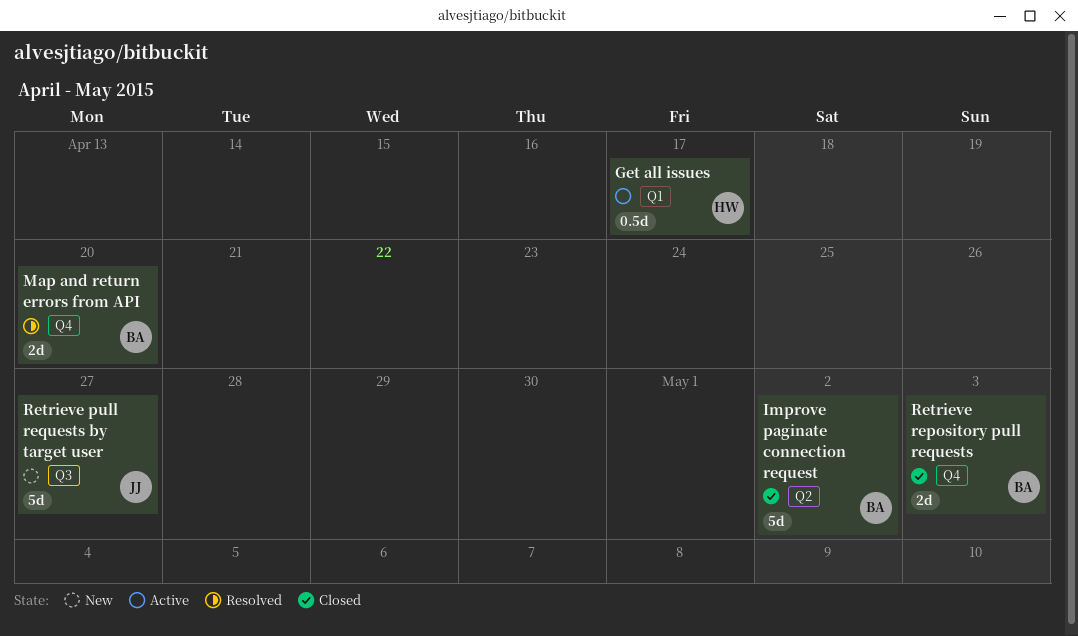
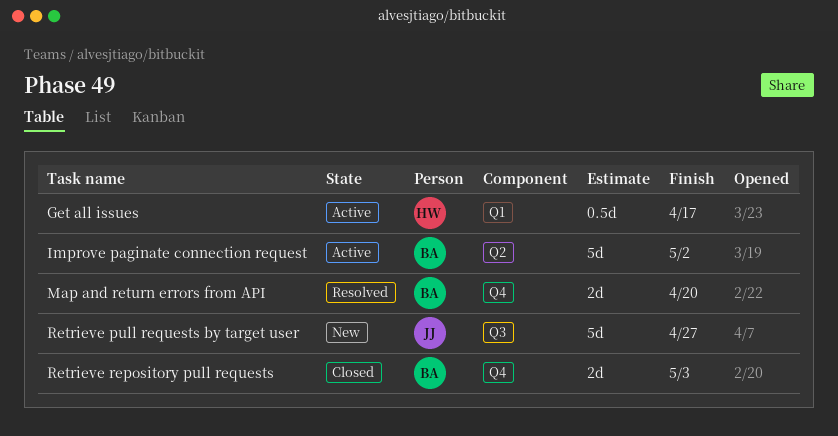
Improve paginate connection request, status: Closed -> Active

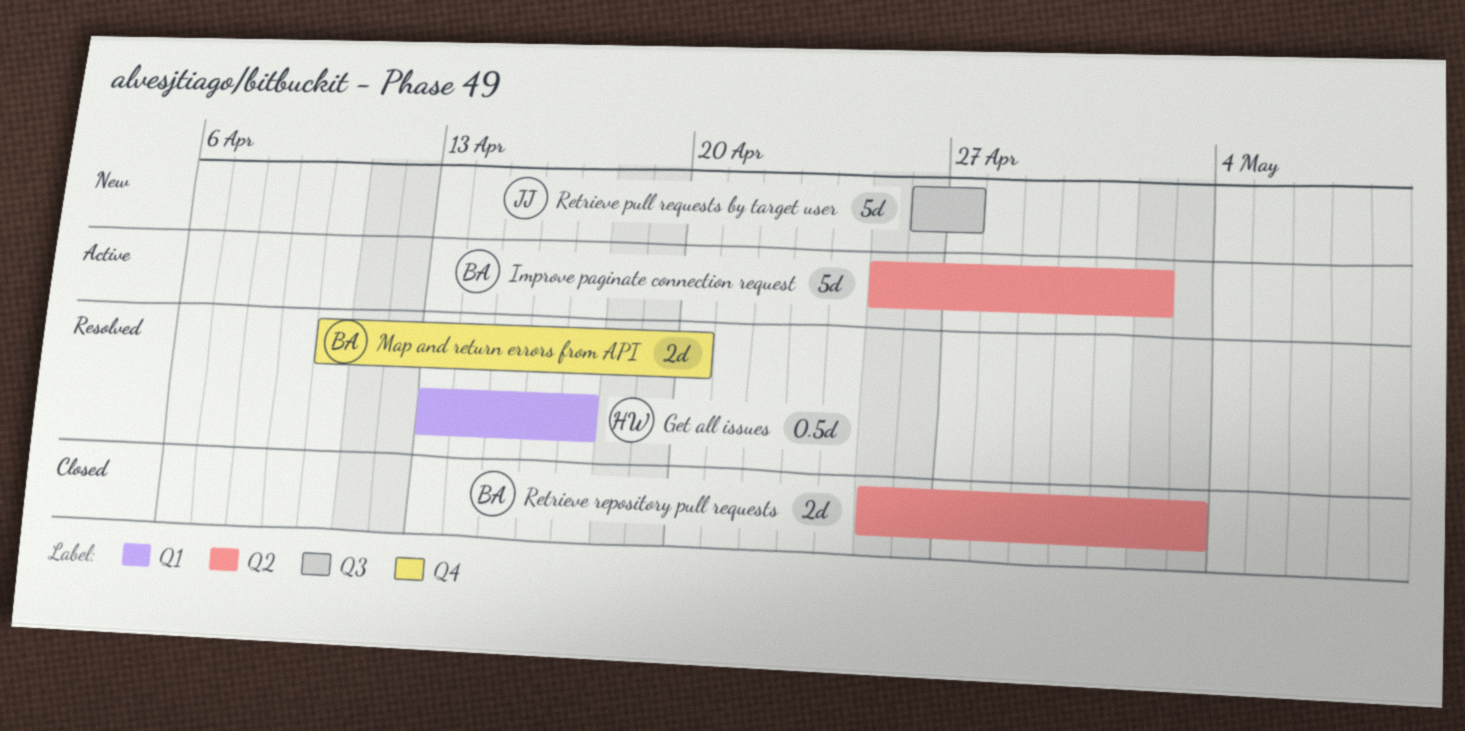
Get all issues, status: Active -> Resolved
Retrieve repository pull requests, label: Q4 -> Q2

